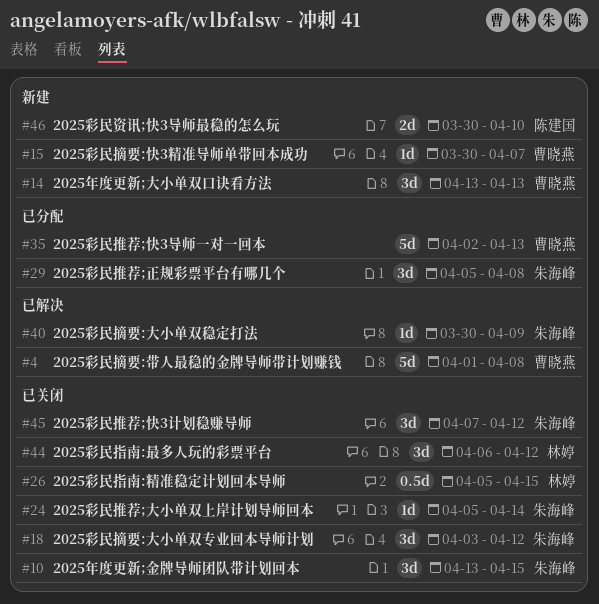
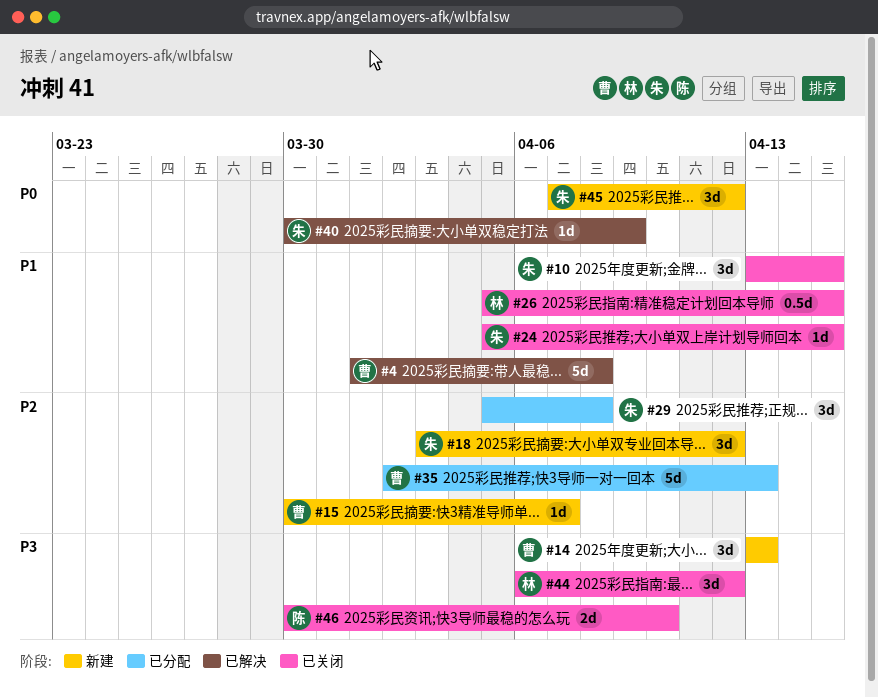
#18, status: 已关闭 -> 新建
#24, due: Apr 14 -> Apr 15
#45, status: 已关闭 -> 新建
#46, status: 新建 -> 已关闭

